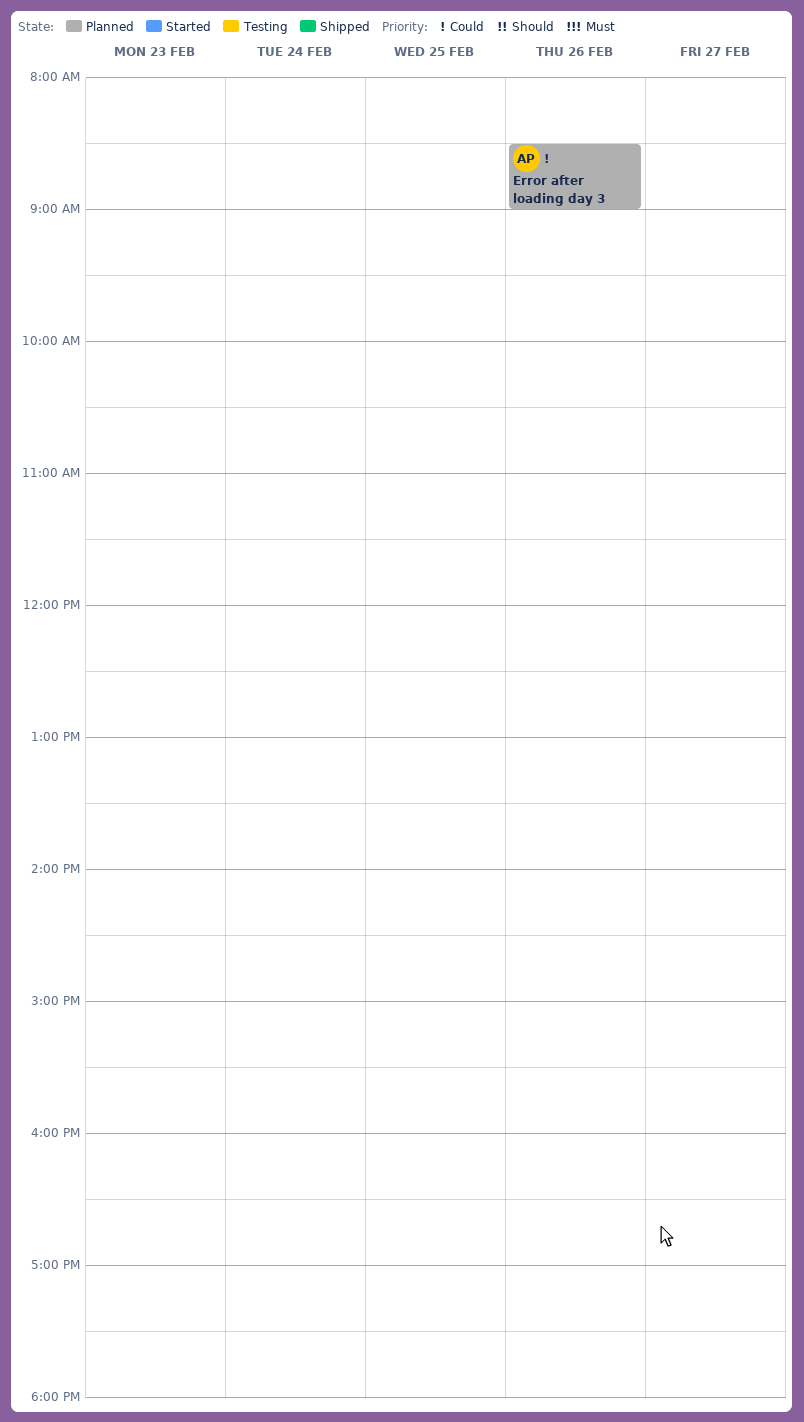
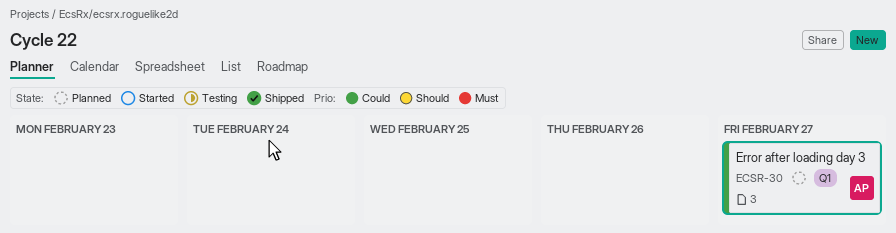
Error after loading day 3, day: Feb 26 -> Feb 27

